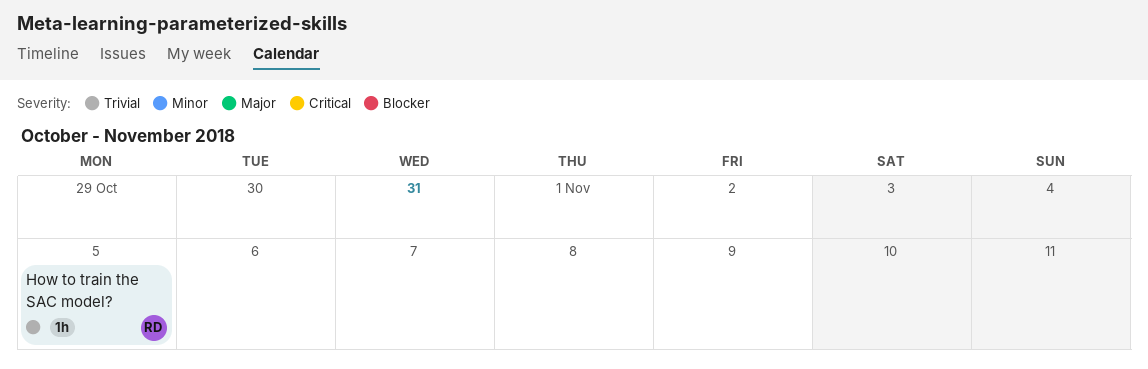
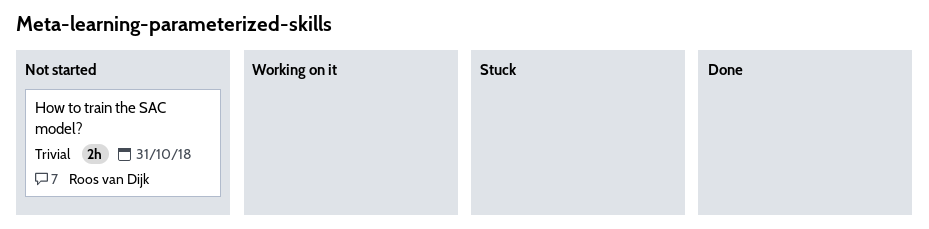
How to train the SAC model?, estimate: 1h -> 2h
How to train the SAC model?, due: Nov 5 -> Oct 31

